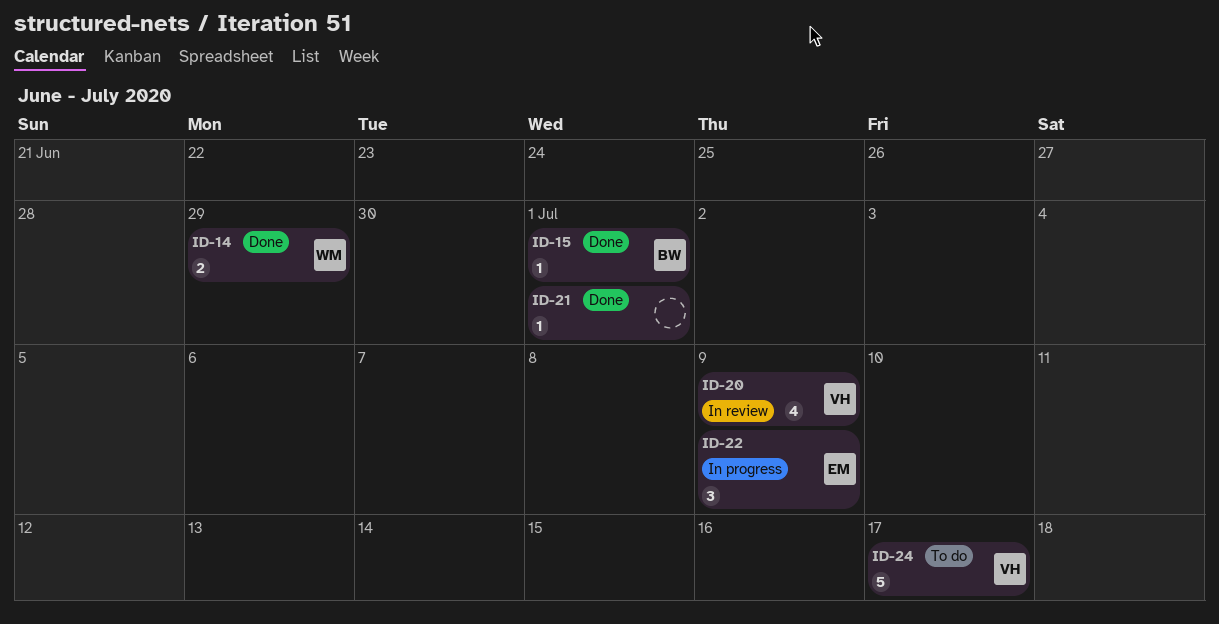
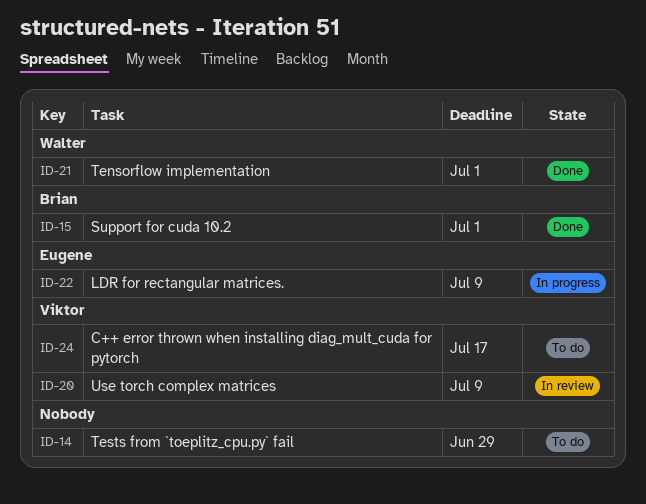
ID-14, status: Done -> To do
ID-14, owner: Walter -> none
ID-21, owner: none -> Walter

